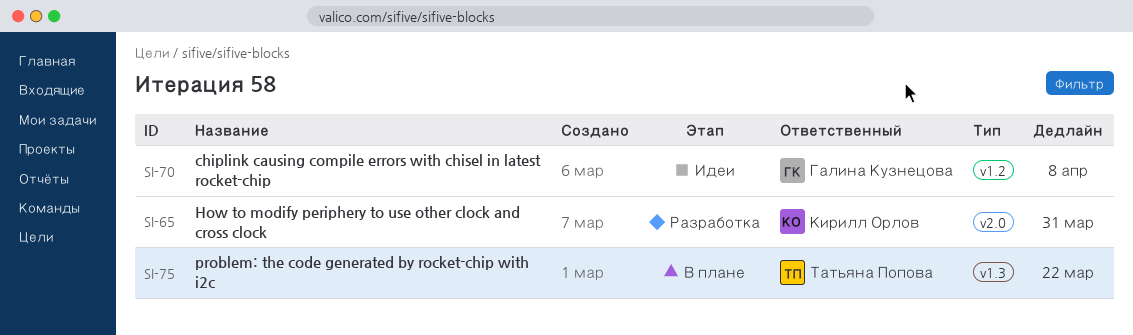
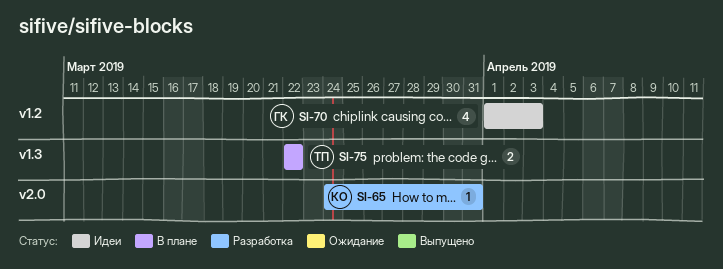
SI-70, due: Apr 8 -> Apr 3

